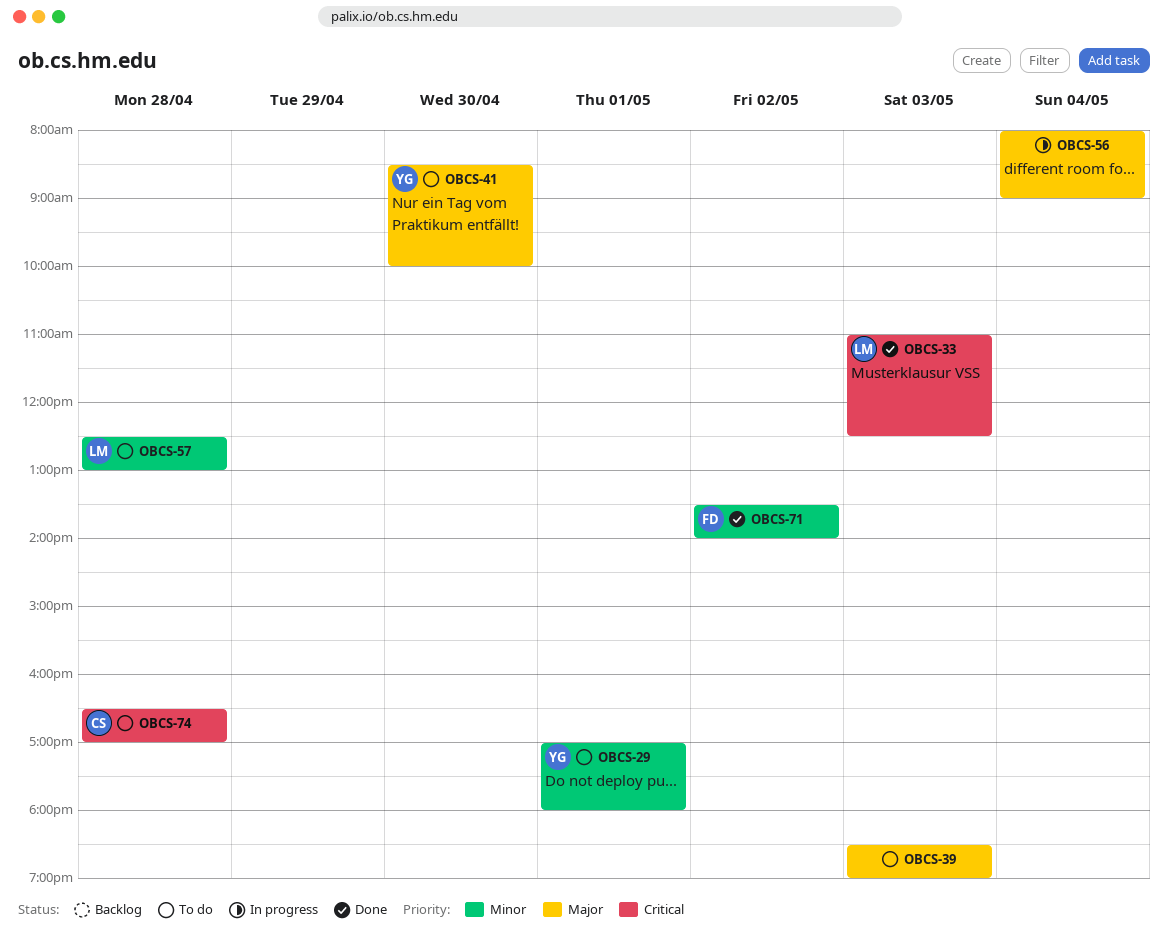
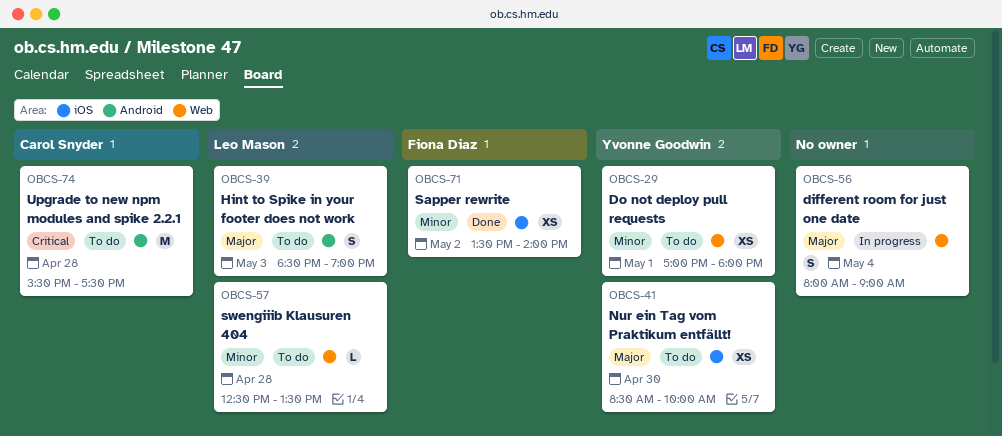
OBCS-33: present -> none
OBCS-39, owner: none -> Leo Mason
OBCS-57, ends: 13:00 -> 13:30
OBCS-74, begins: 16:30 -> 15:30
OBCS-74, ends: 17:00 -> 17:30

